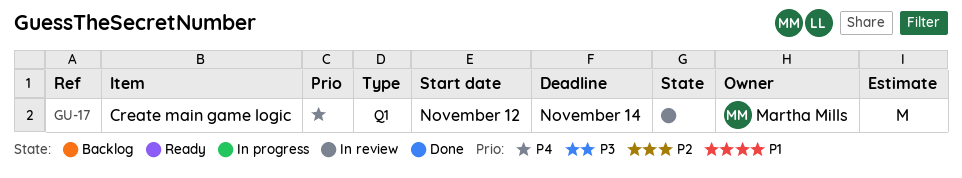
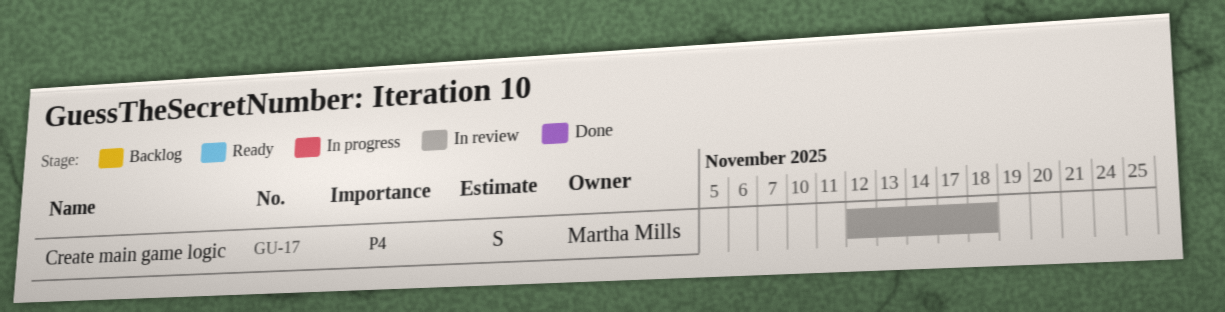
GU-17, estimate: M -> S
GU-17, due: Nov 14 -> Nov 18

